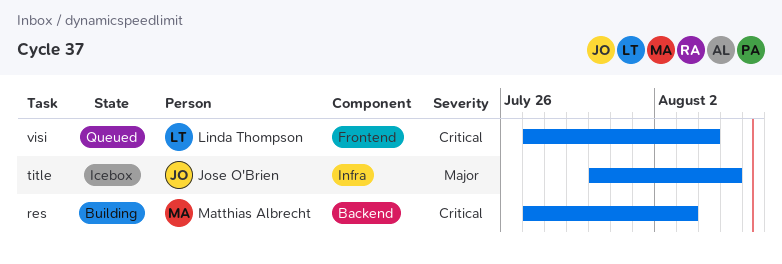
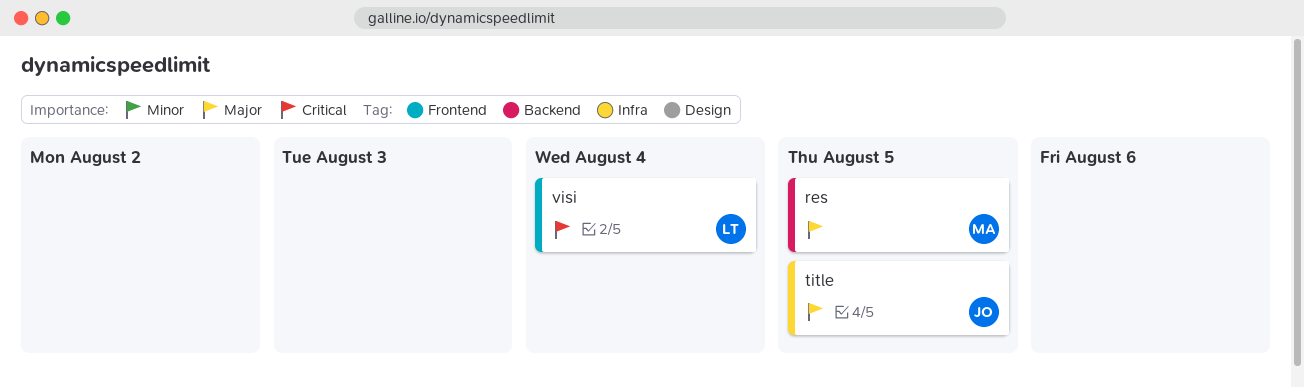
res, priority: Critical -> Major
res, due: Aug 3 -> Aug 5

